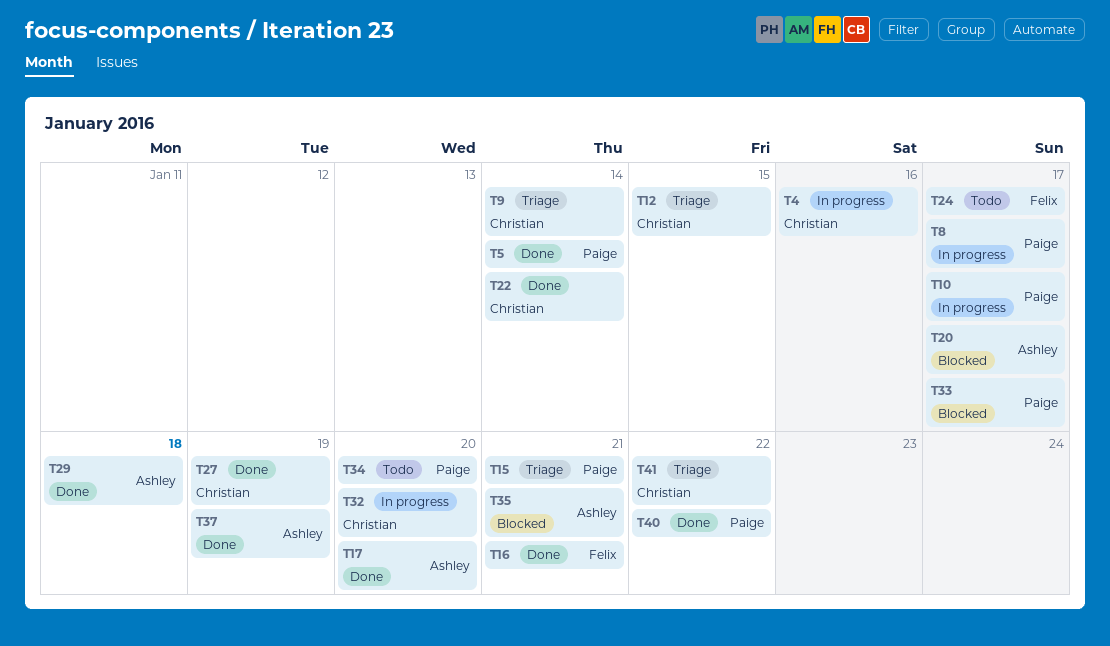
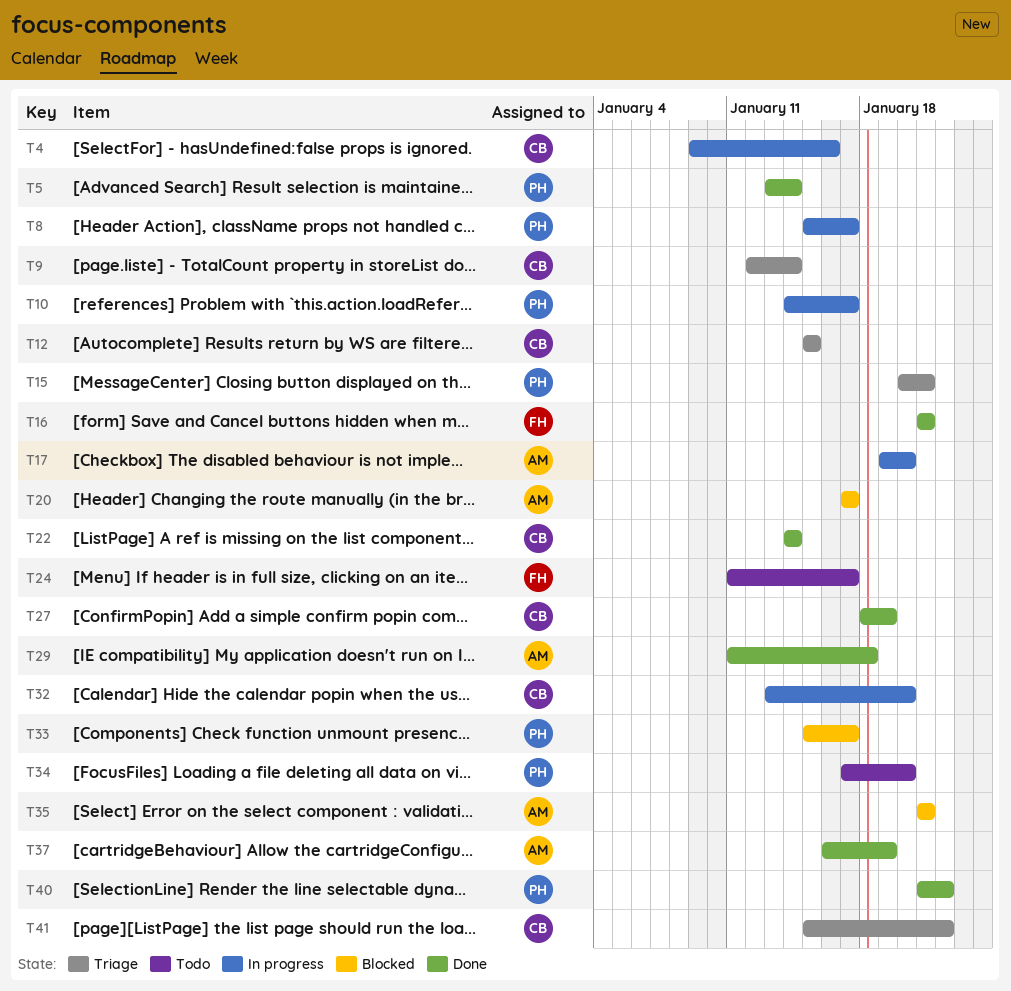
T17, status: Done -> In progress

